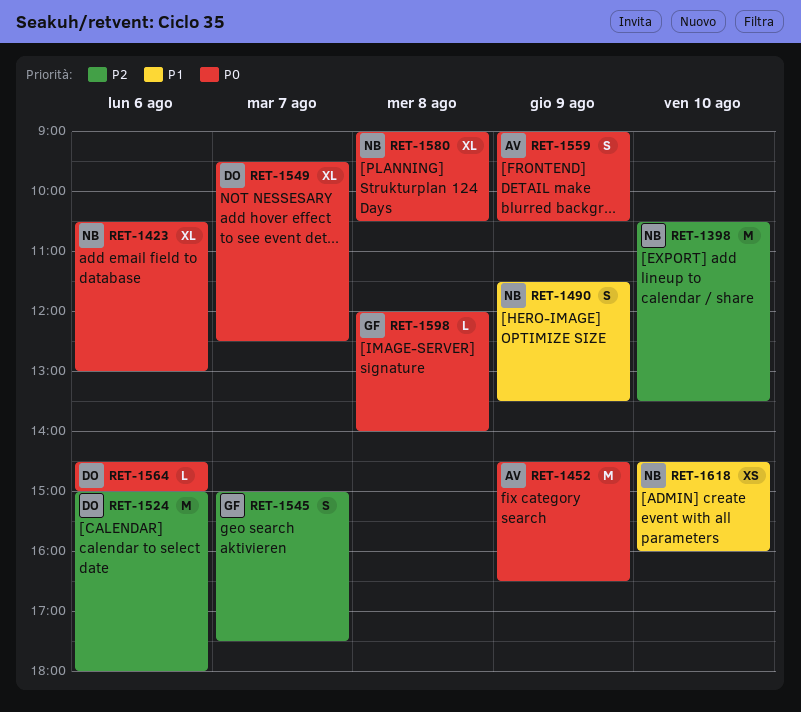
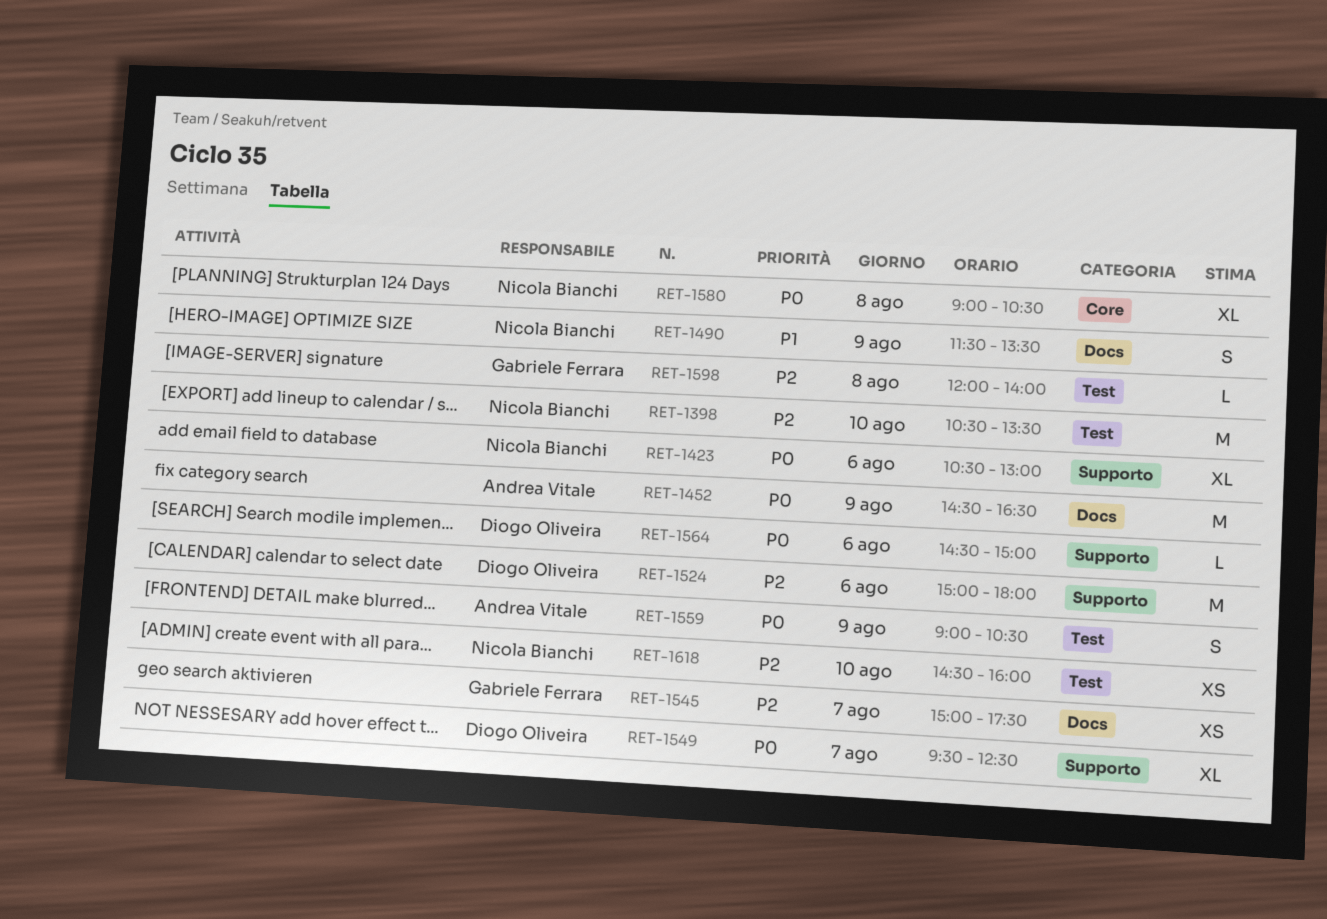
RET-1545, estimate: S -> XS
RET-1598, priority: P0 -> P2
RET-1618, priority: P1 -> P2

